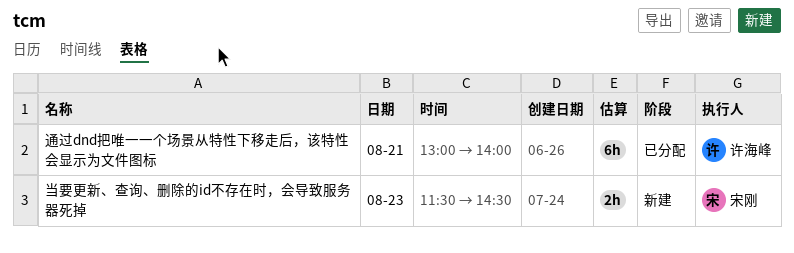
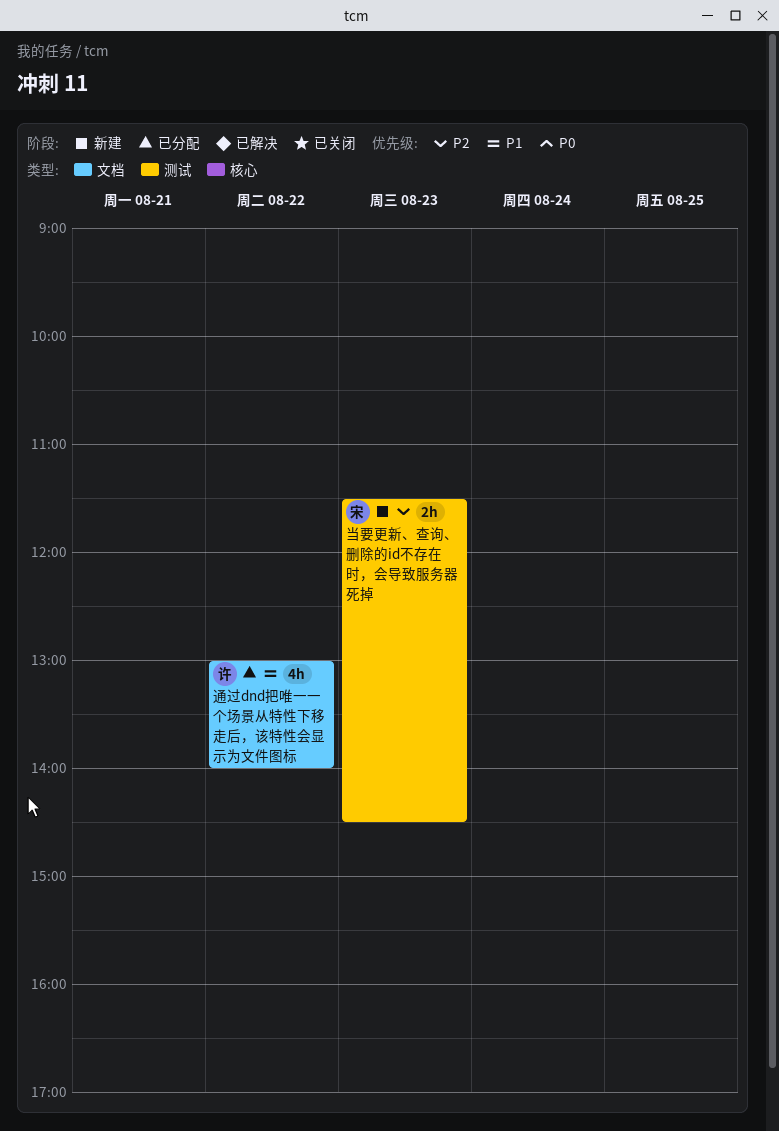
通过dnd把唯一一个场景从特性下移走后，该特性会显示为文件图标, estimate: 6h -> 4h
通过dnd把唯一一个场景从特性下移走后，该特性会显示为文件图标, day: Aug 21 -> Aug 22

